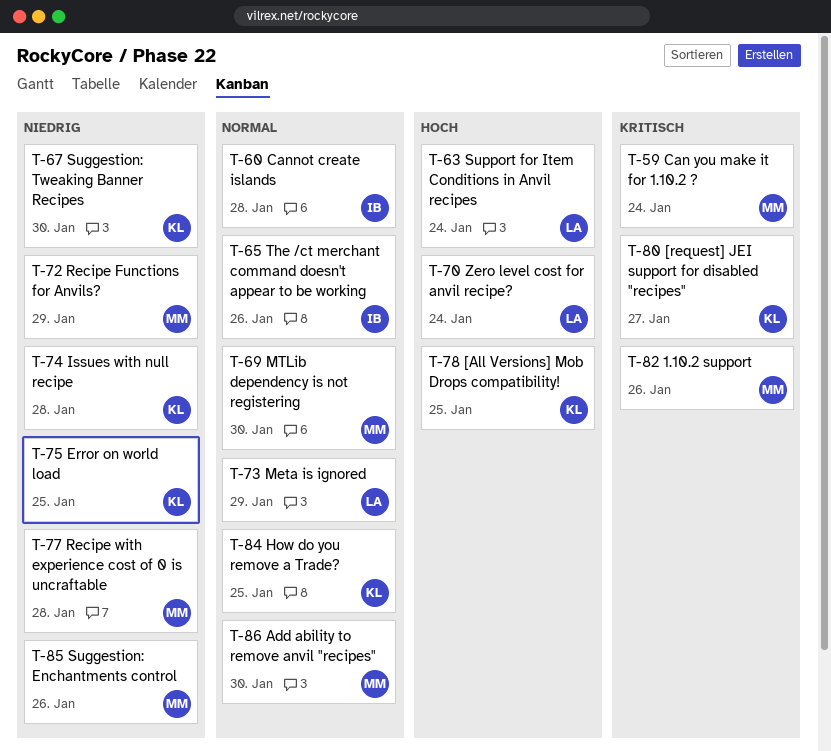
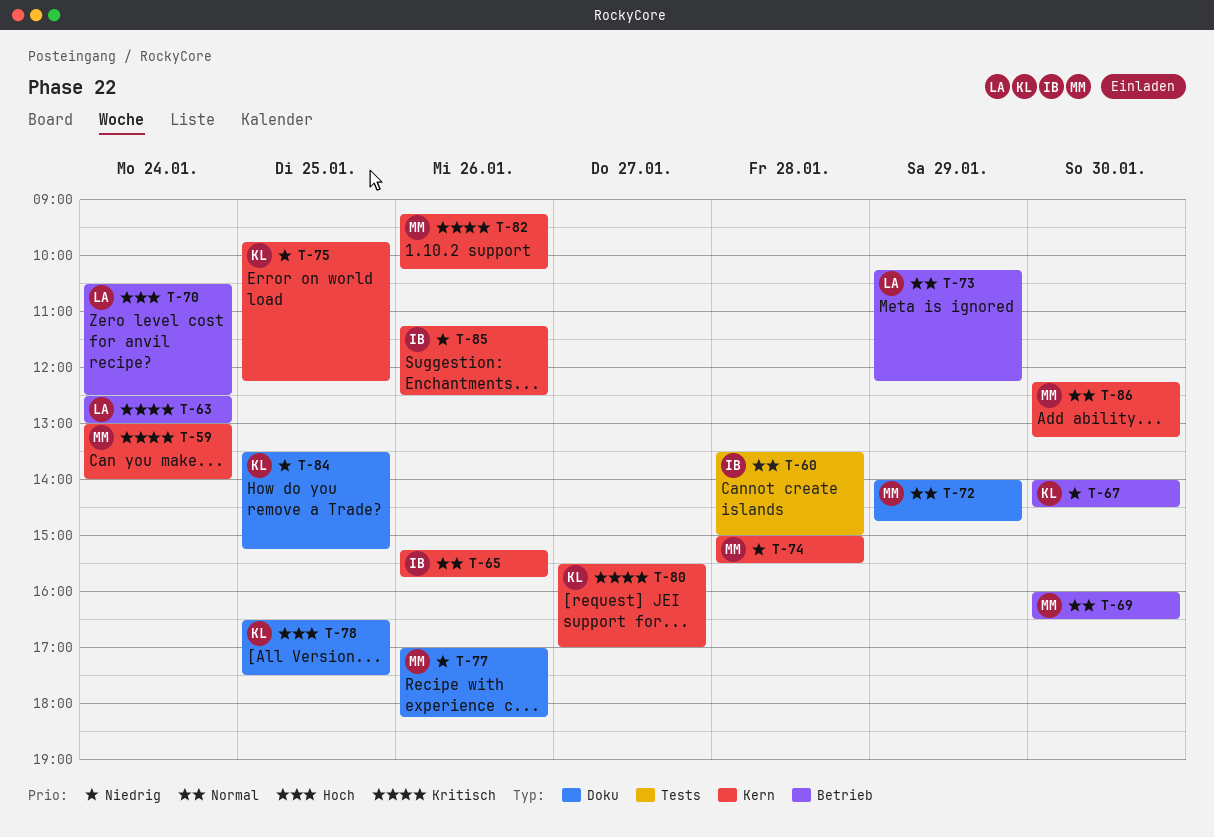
T-63, priority: Hoch -> Kritisch
T-72, priority: Niedrig -> Normal
T-74, owner: KL -> MM
T-77, day: Jan 28 -> Jan 26
T-84, priority: Normal -> Niedrig
T-85, owner: MM -> IB

